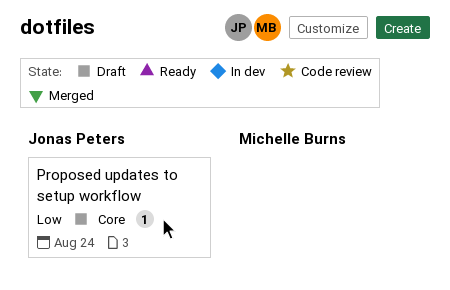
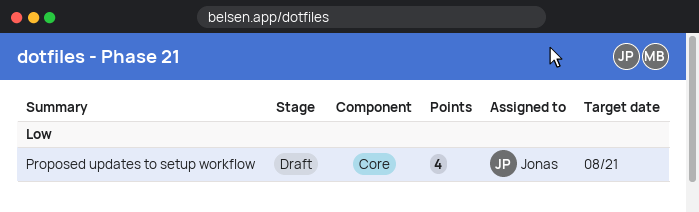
Proposed updates to setup workflow, estimate: 1 -> 4
Proposed updates to setup workflow, due: Aug 24 -> Aug 21

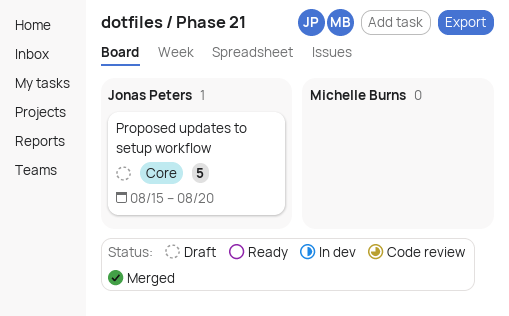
Proposed updates to setup workflow, estimate: 4 -> 5
Proposed updates to setup workflow, due: Aug 21 -> Aug 20

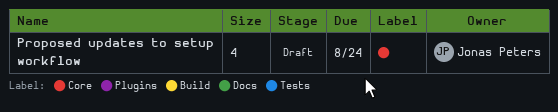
Proposed updates to setup workflow, estimate: 5 -> 4
Proposed updates to setup workflow, due: Aug 20 -> Aug 24

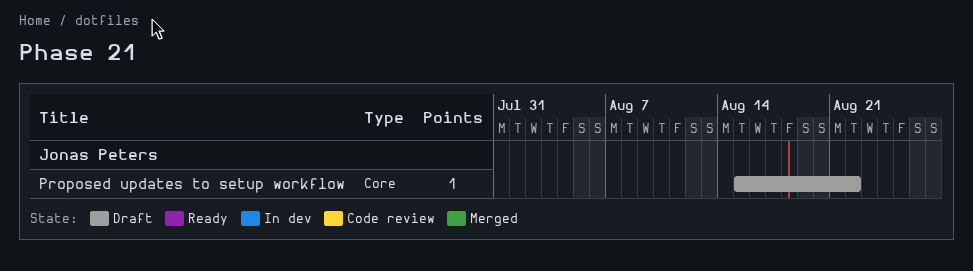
Proposed updates to setup workflow, estimate: 4 -> 1
Proposed updates to setup workflow, due: Aug 24 -> Aug 22

